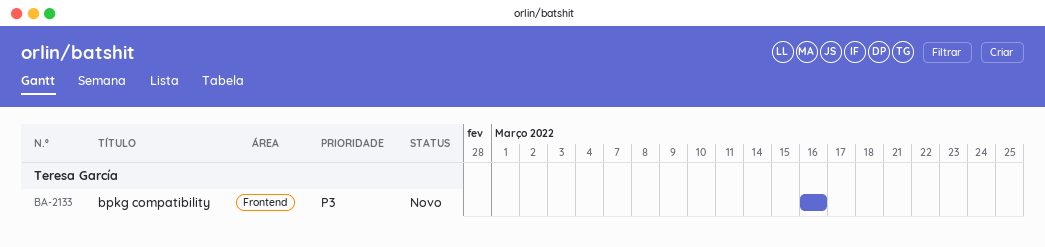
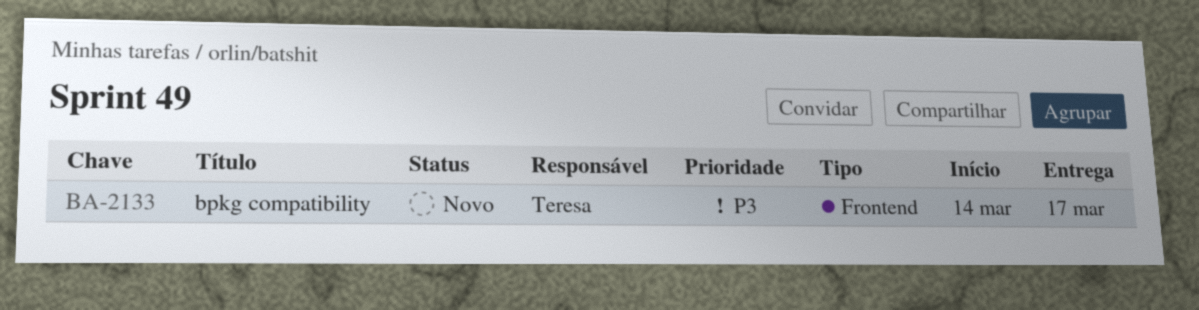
BA-2133, start: Mar 16 -> Mar 14
BA-2133, due: Mar 16 -> Mar 17

